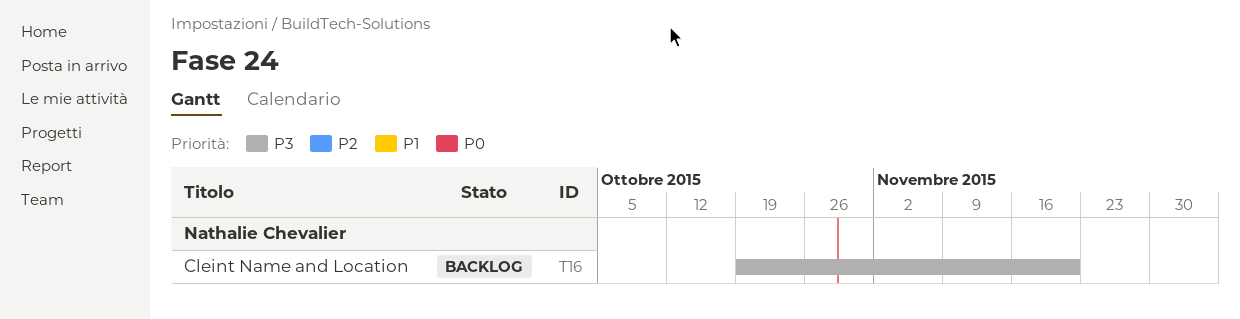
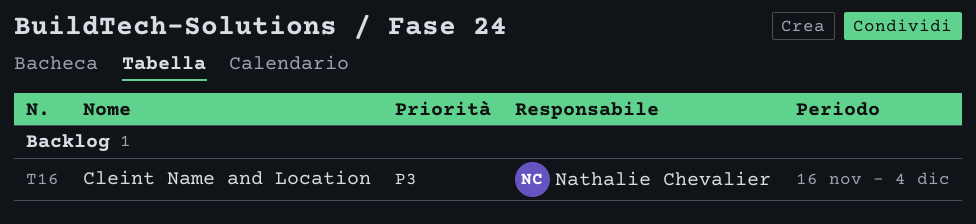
T16, start: Oct 19 -> Nov 16
T16, due: Nov 20 -> Dec 4

